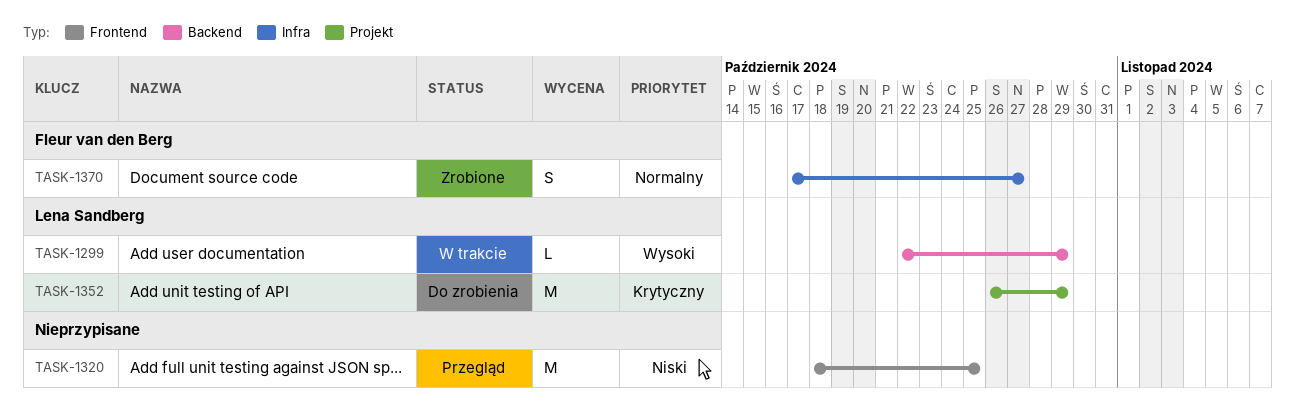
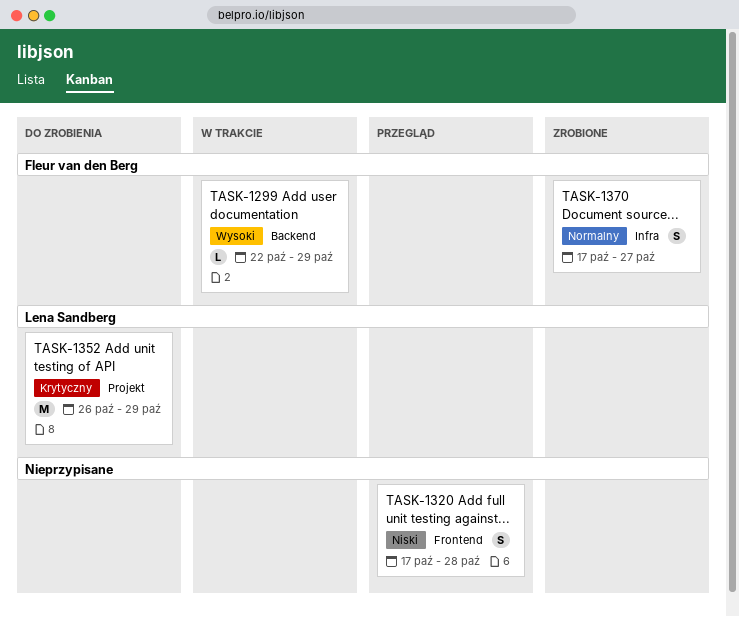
TASK-1299, owner: Lena Sandberg -> Fleur van den Berg
TASK-1320, estimate: M -> S
TASK-1320, start: Oct 18 -> Oct 17
TASK-1320, due: Oct 25 -> Oct 28

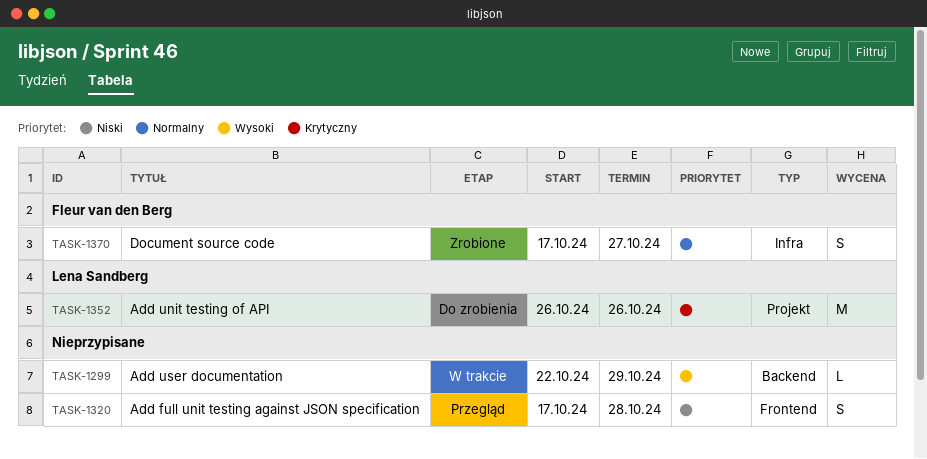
TASK-1299, owner: Fleur van den Berg -> none
TASK-1352, due: Oct 29 -> Oct 26

